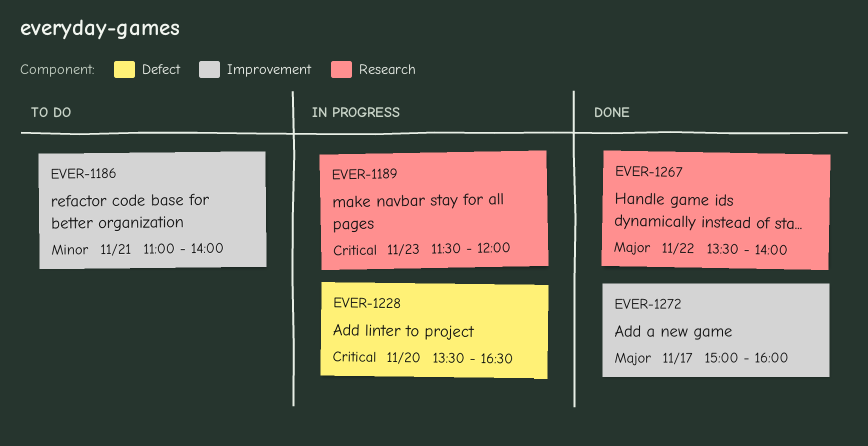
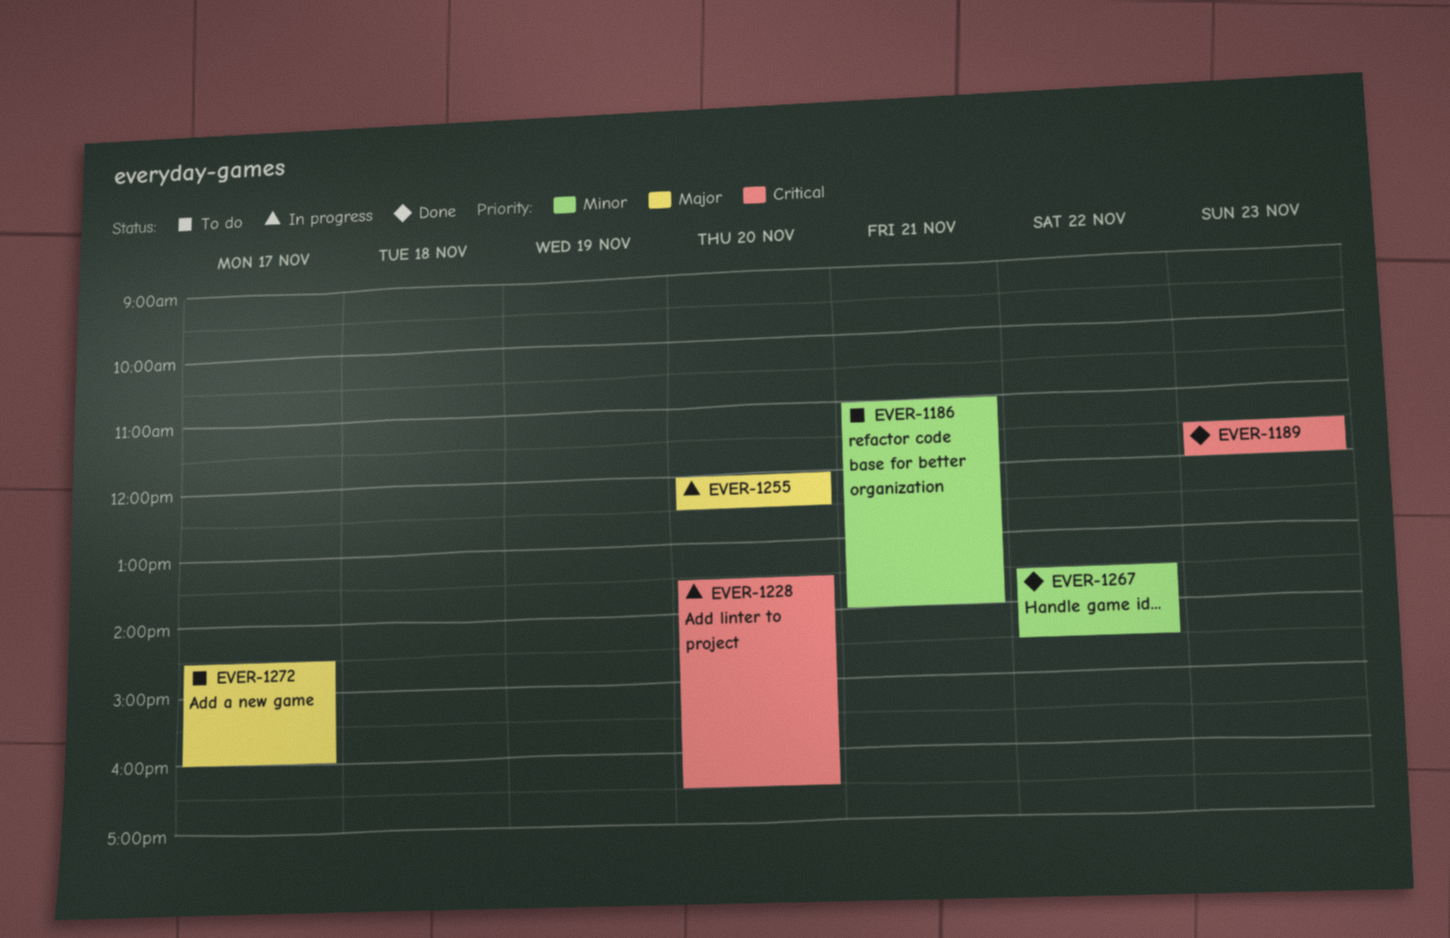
EVER-1189, status: In progress -> Done
EVER-1255: none -> present
EVER-1267, priority: Major -> Minor
EVER-1267, ends: 14:00 -> 14:30
EVER-1272, status: Done -> To do
EVER-1272, begins: 15:00 -> 14:30

